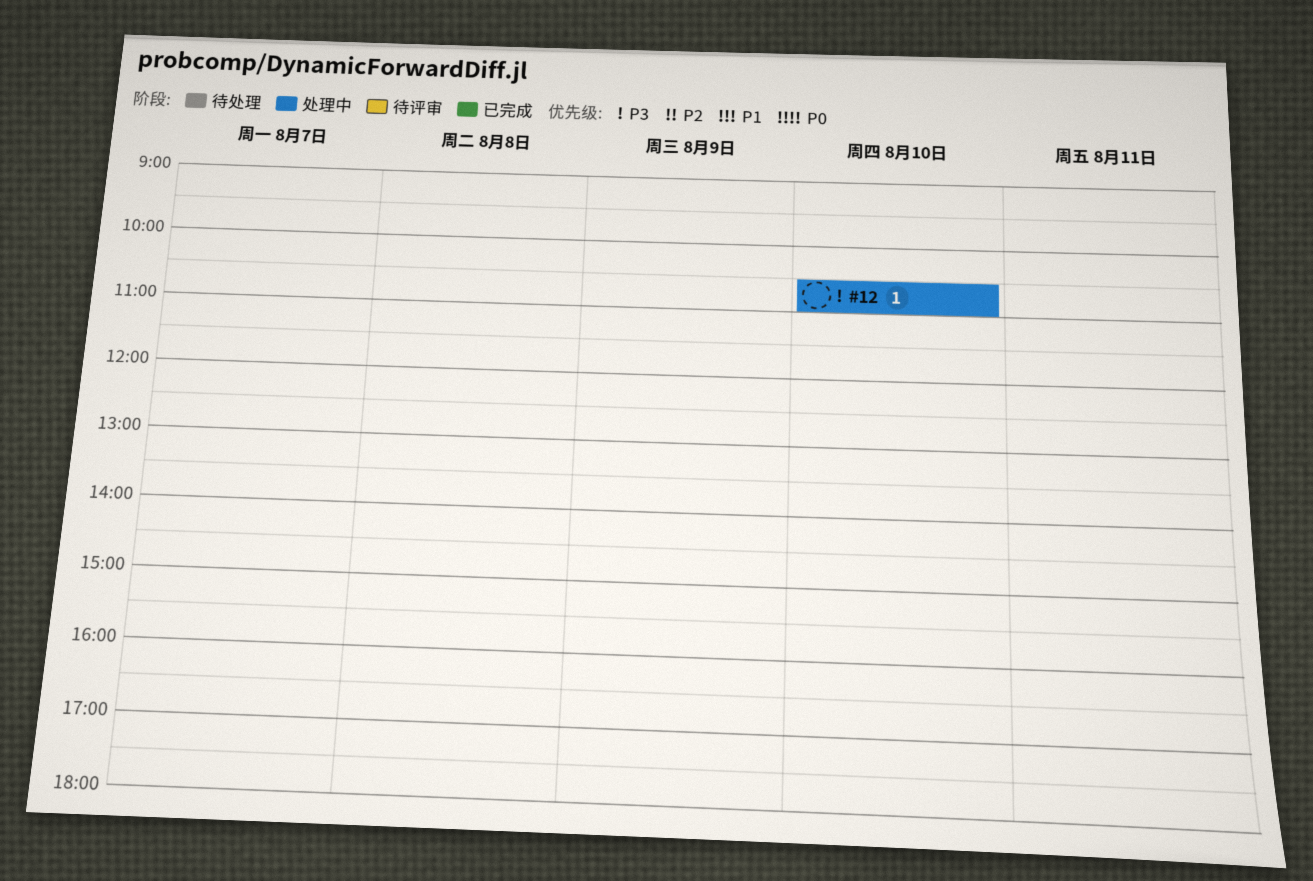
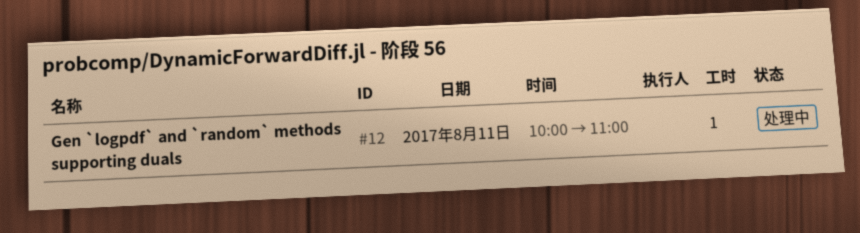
#12, day: Aug 10 -> Aug 11
#12, begins: 10:30 -> 10:00

